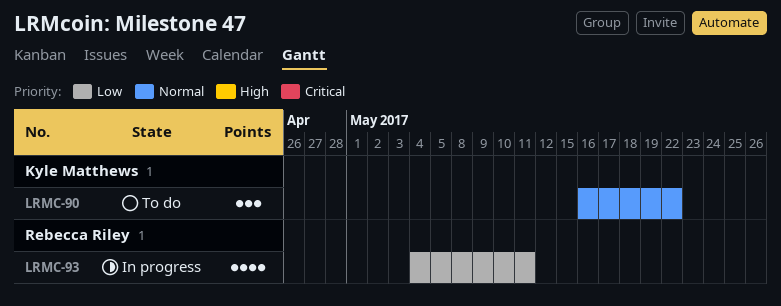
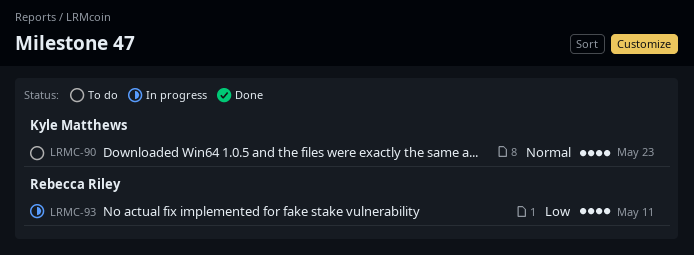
LRMC-90, estimate: 3 -> 4
LRMC-90, due: May 22 -> May 23

